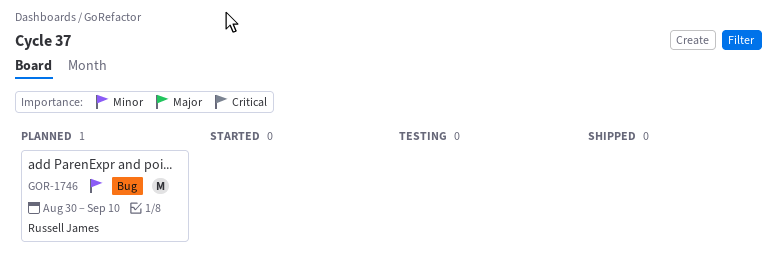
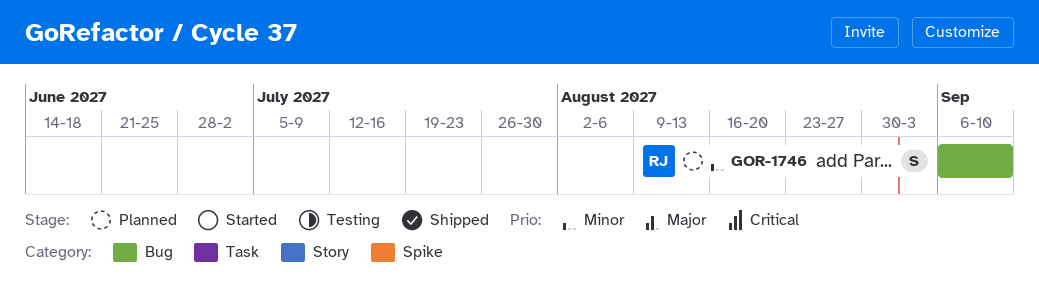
GOR-1746, estimate: M -> S
GOR-1746, start: Aug 30 -> Sep 6

